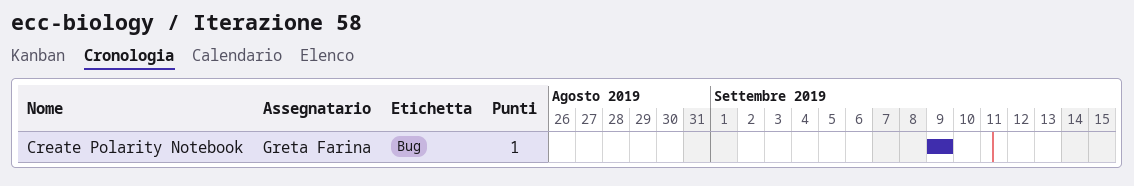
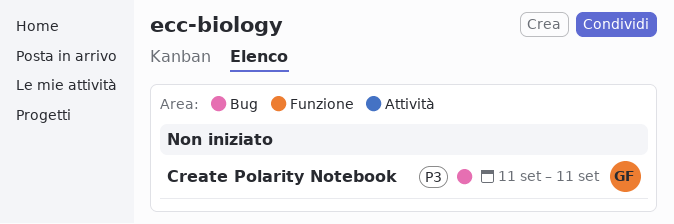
Create Polarity Notebook, start: Sep 9 -> Sep 11
Create Polarity Notebook, due: Sep 9 -> Sep 11

